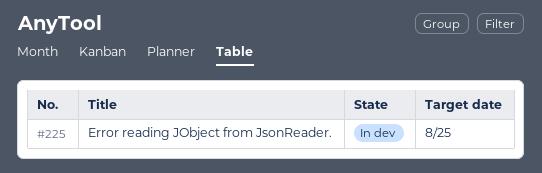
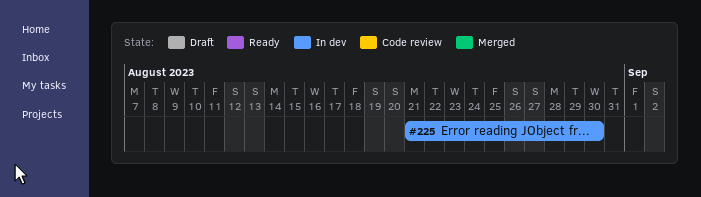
#225, due: Aug 25 -> Aug 30

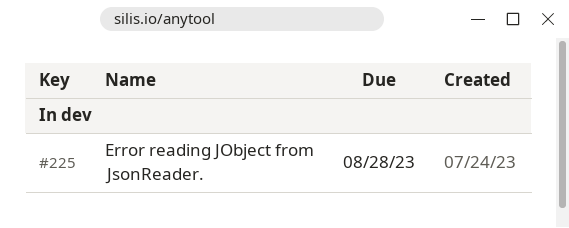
#225, due: Aug 30 -> Aug 28

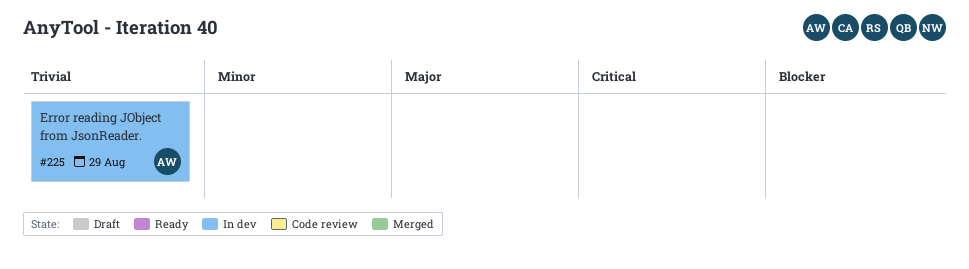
#225, due: Aug 28 -> Aug 29

